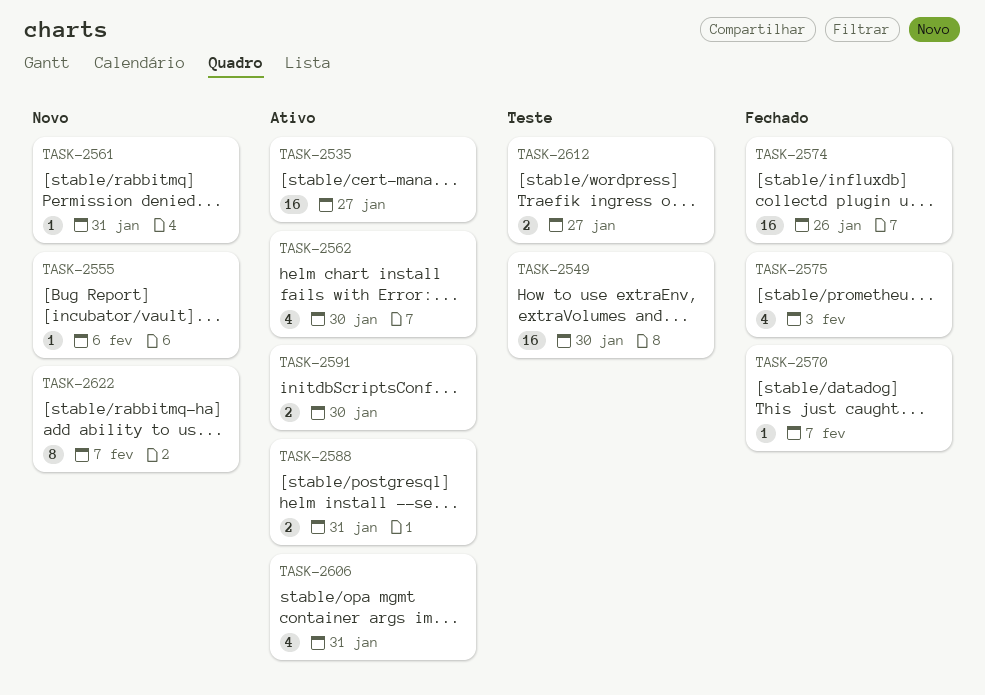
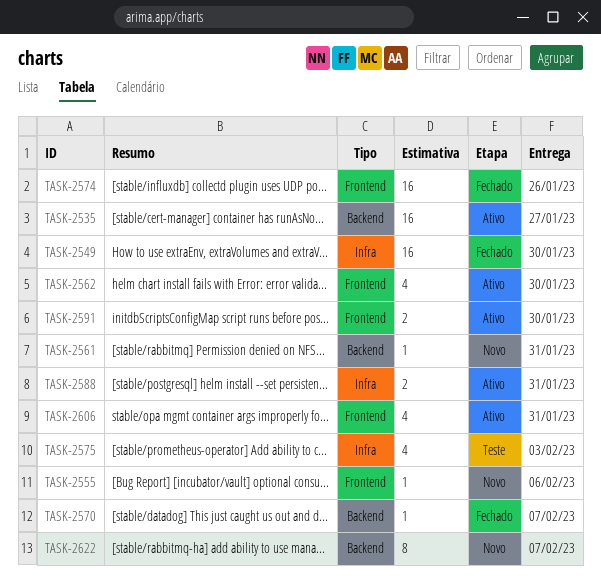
TASK-2549, status: Teste -> Fechado
TASK-2575, status: Fechado -> Teste
TASK-2612: present -> none

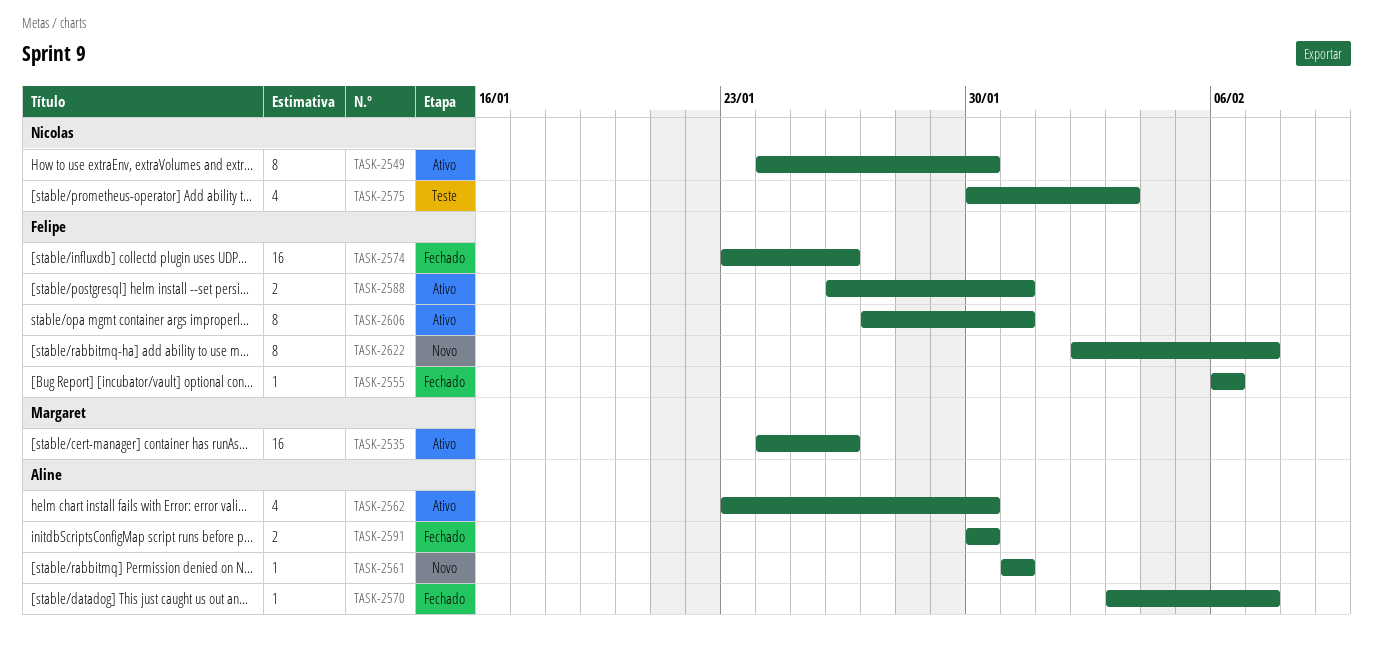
TASK-2535, due: Jan 27 -> Jan 26
TASK-2549, status: Fechado -> Ativo
TASK-2549, estimate: 16 -> 8
TASK-2555, status: Novo -> Fechado
TASK-2591, status: Ativo -> Fechado
TASK-2606, estimate: 4 -> 8

